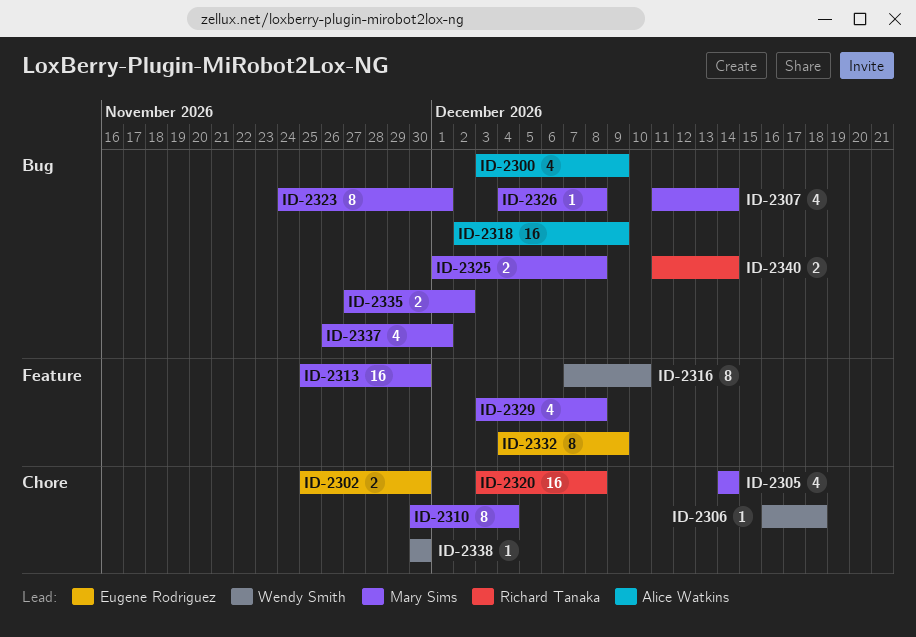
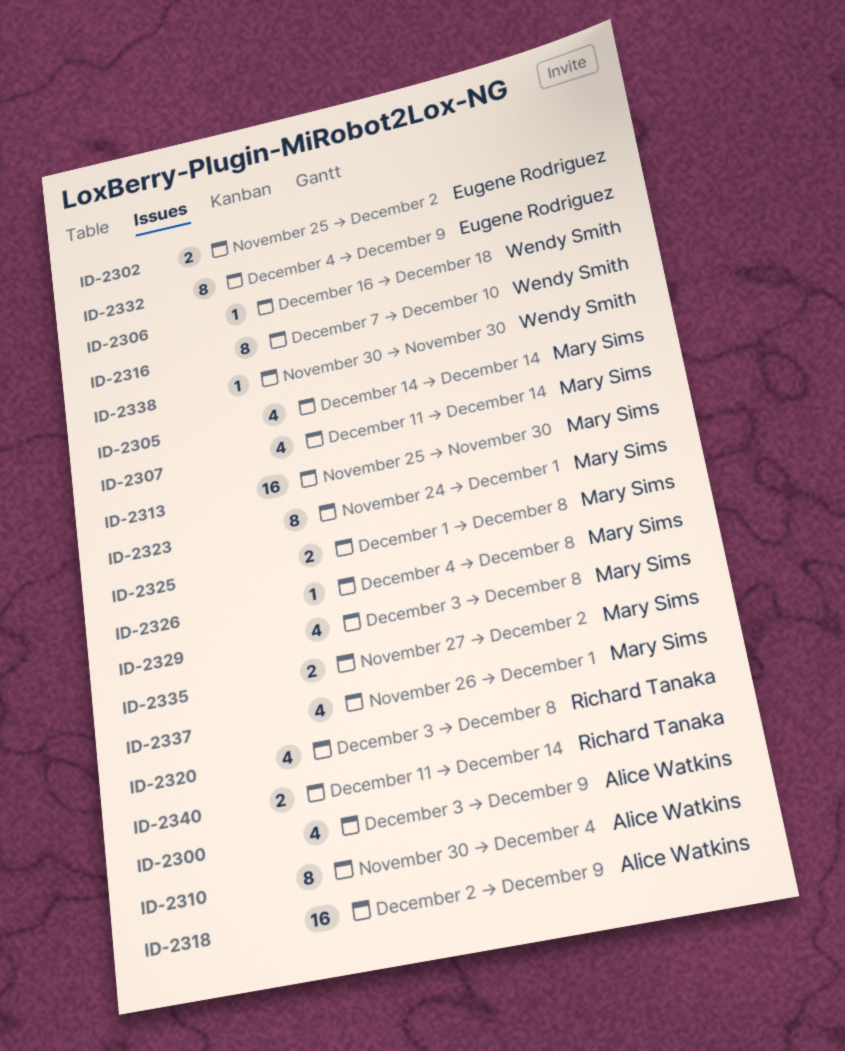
ID-2302, due: Nov 30 -> Dec 2
ID-2310, owner: Mary Sims -> Alice Watkins
ID-2320, estimate: 16 -> 4

